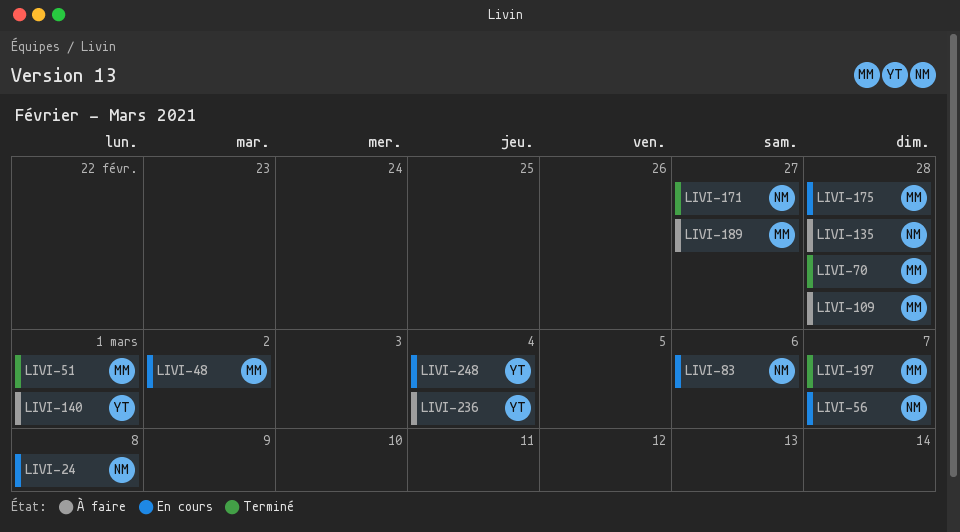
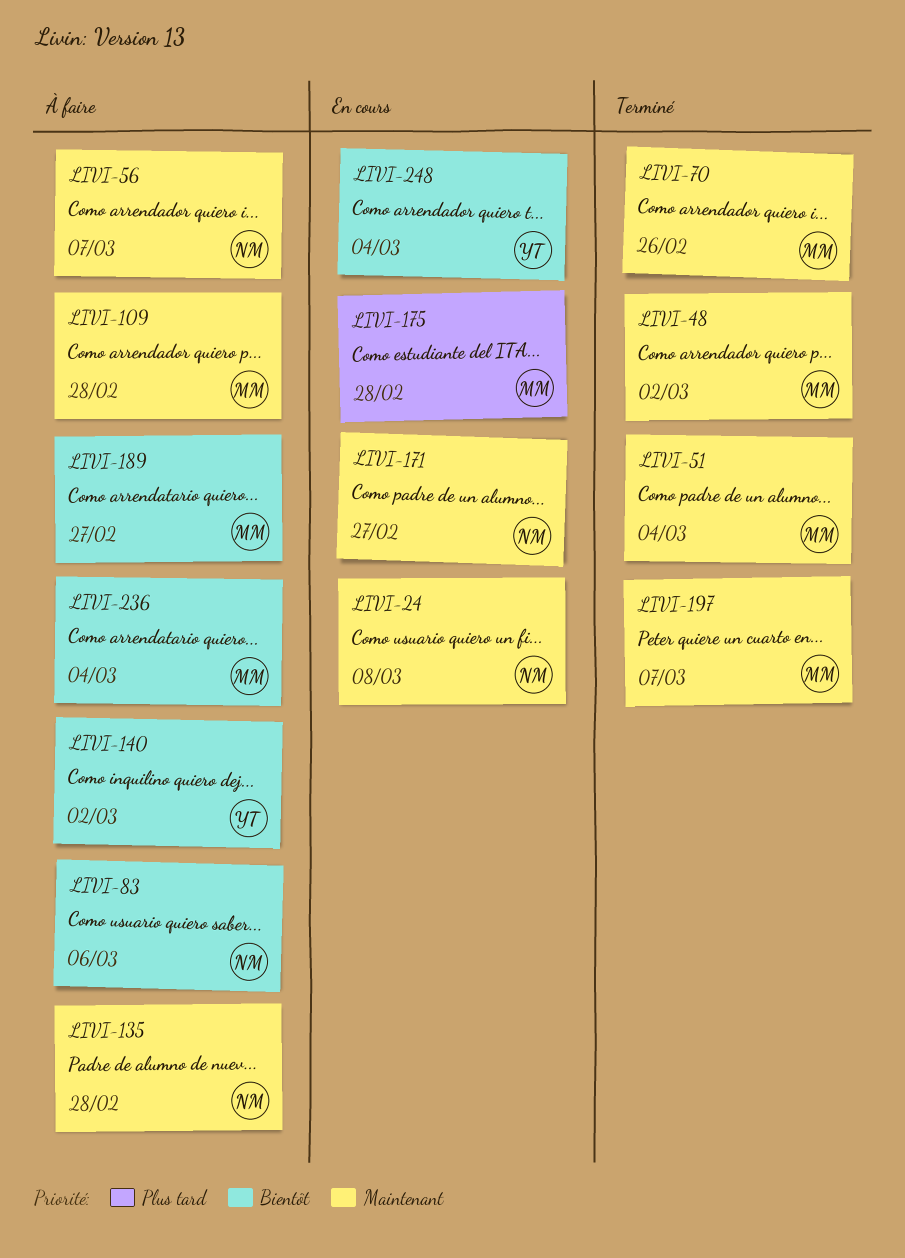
LIVI-48, status: En cours -> Terminé
LIVI-51, due: Mar 1 -> Mar 4
LIVI-56, status: En cours -> À faire
LIVI-70, due: Feb 28 -> Feb 26
LIVI-83, status: En cours -> À faire
LIVI-140, due: Mar 1 -> Mar 2
LIVI-171, status: Terminé -> En cours
LIVI-236, owner: YT -> MM

